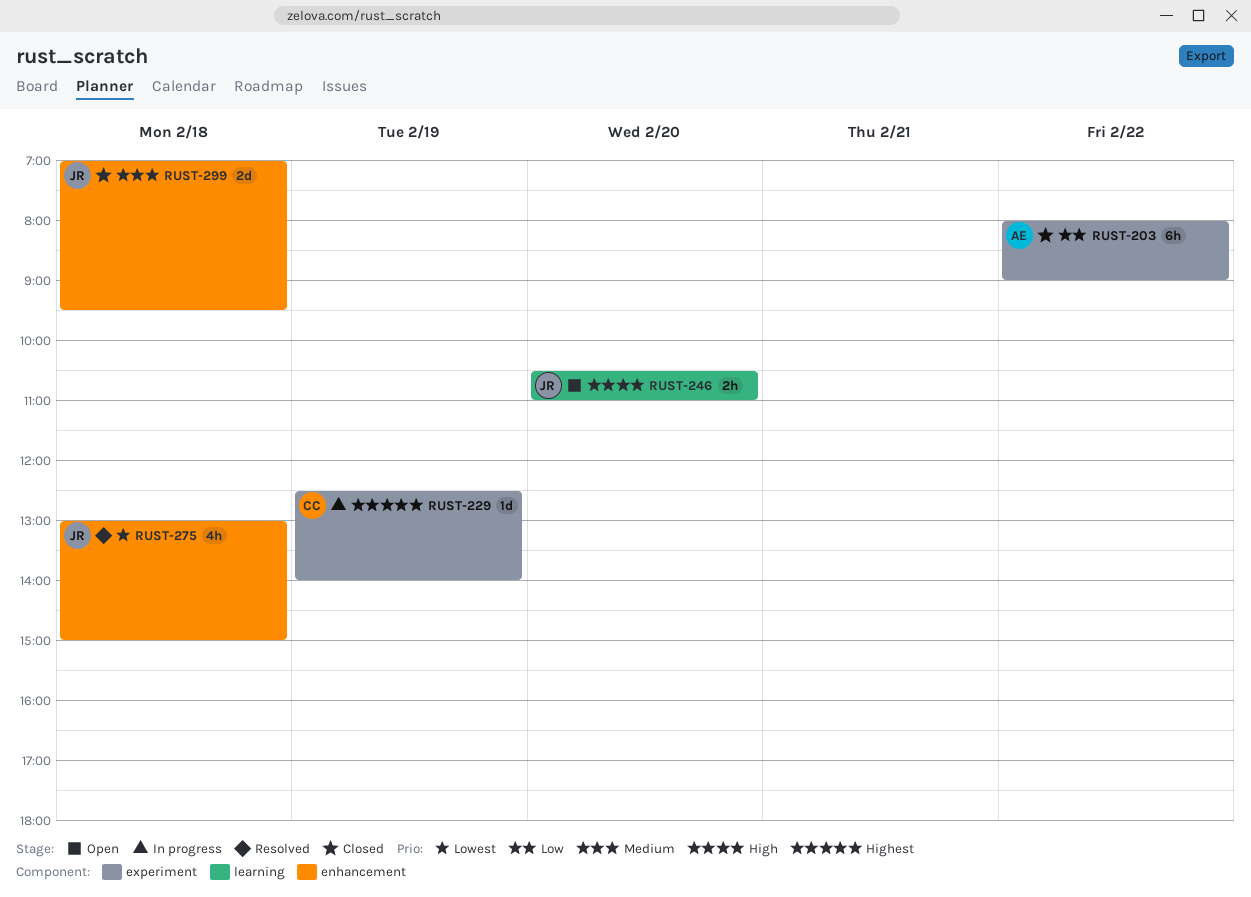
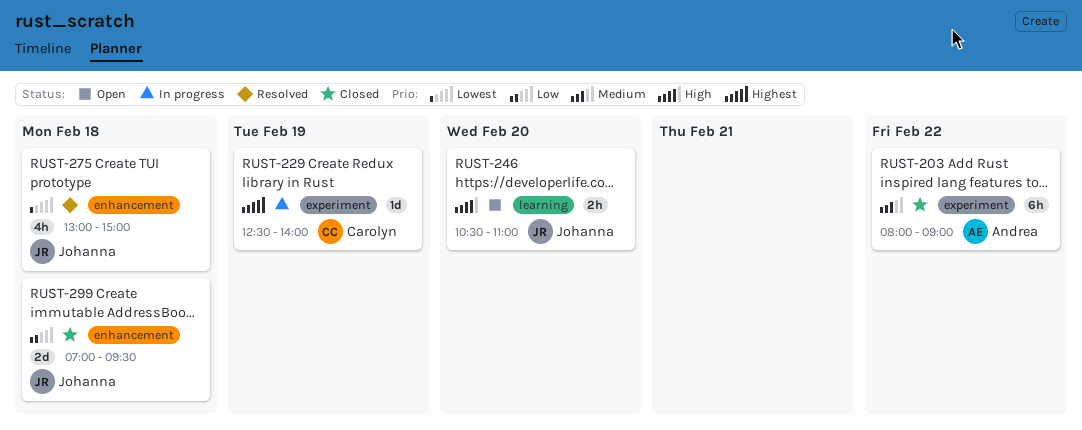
RUST-203, priority: Low -> Medium
RUST-299, priority: Medium -> Low

